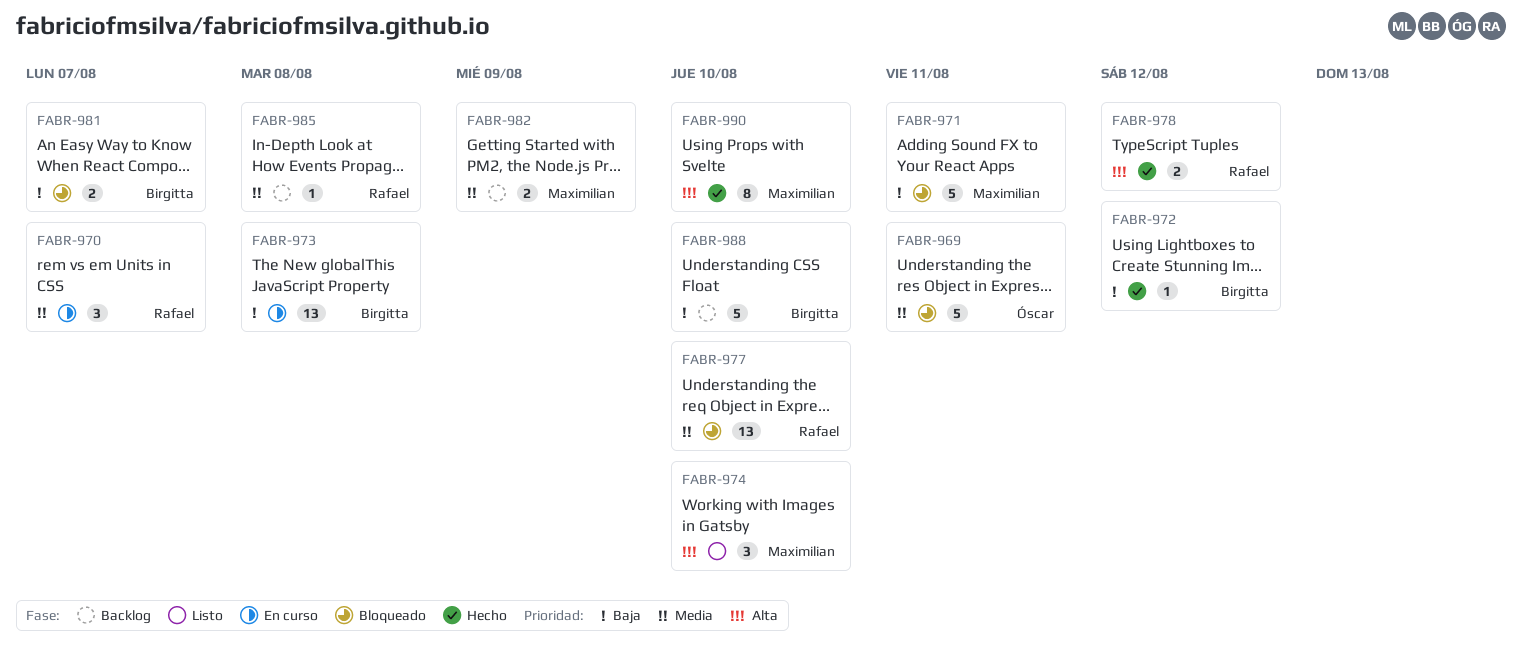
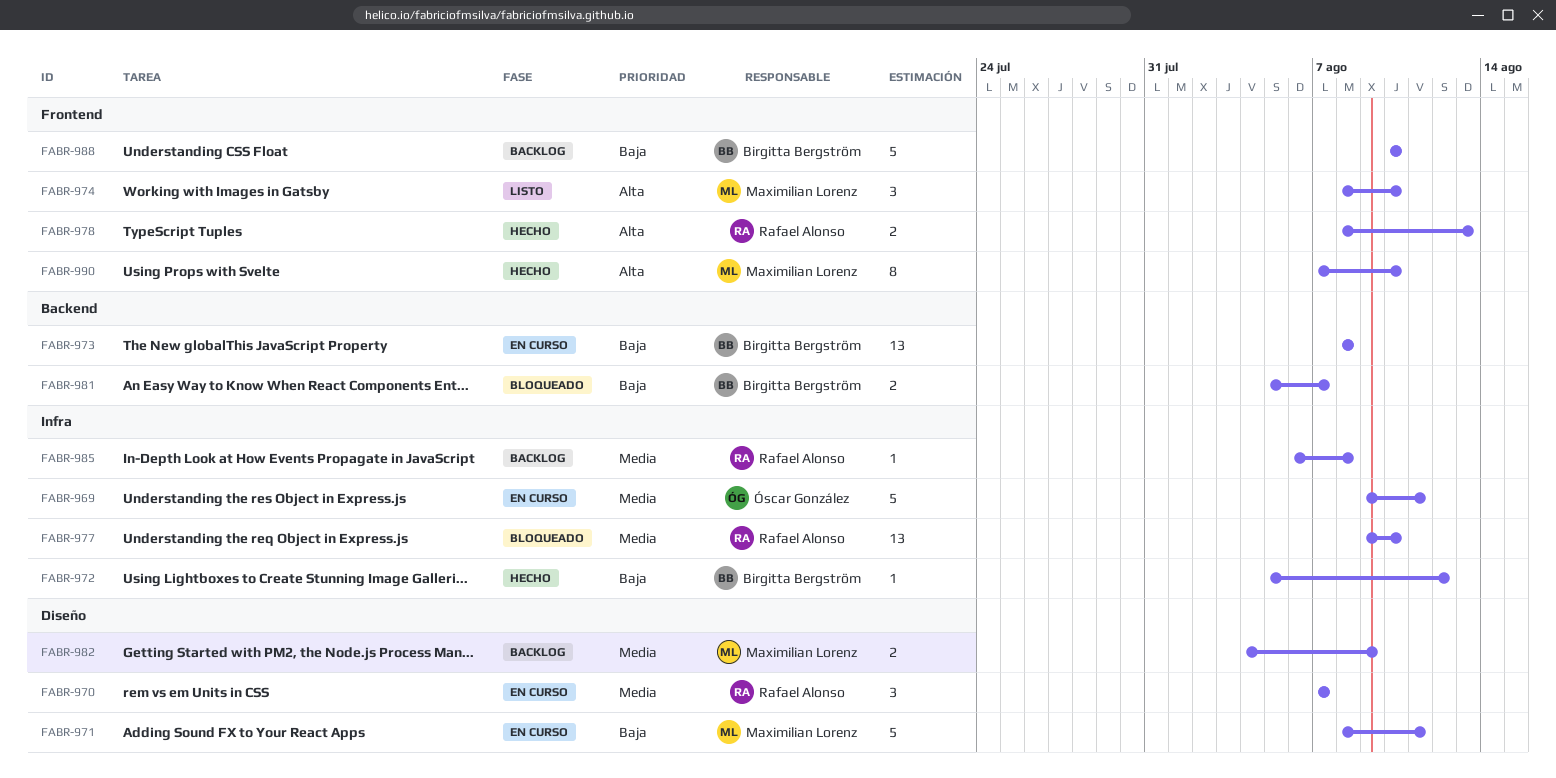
FABR-969, status: Bloqueado -> En curso
FABR-971, status: Bloqueado -> En curso
FABR-978, due: Aug 12 -> Aug 13

